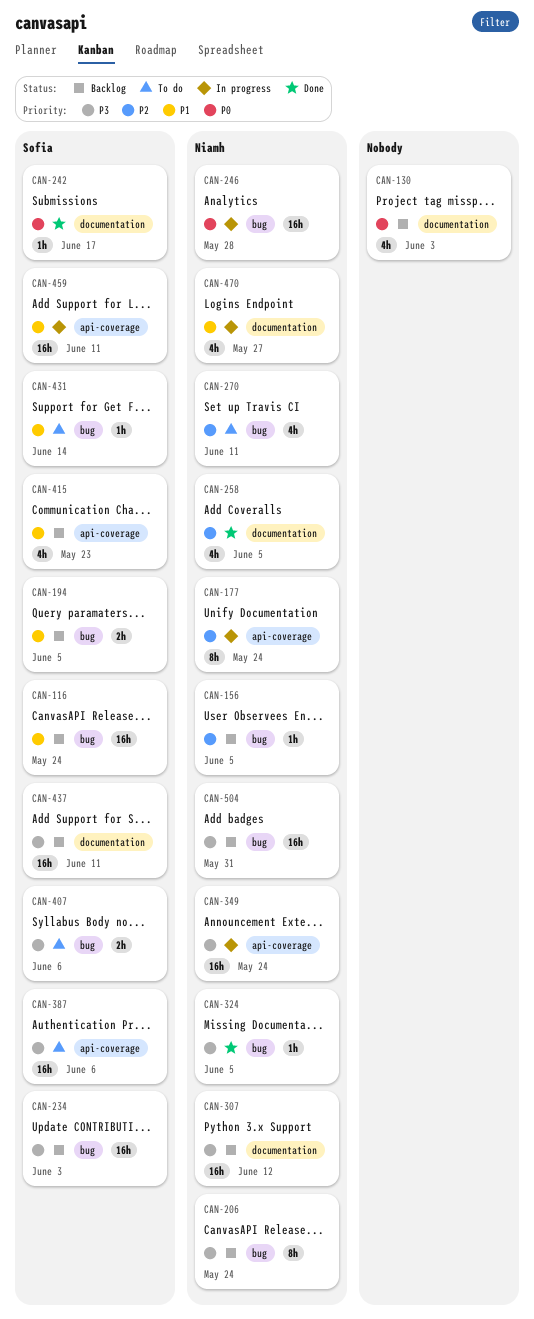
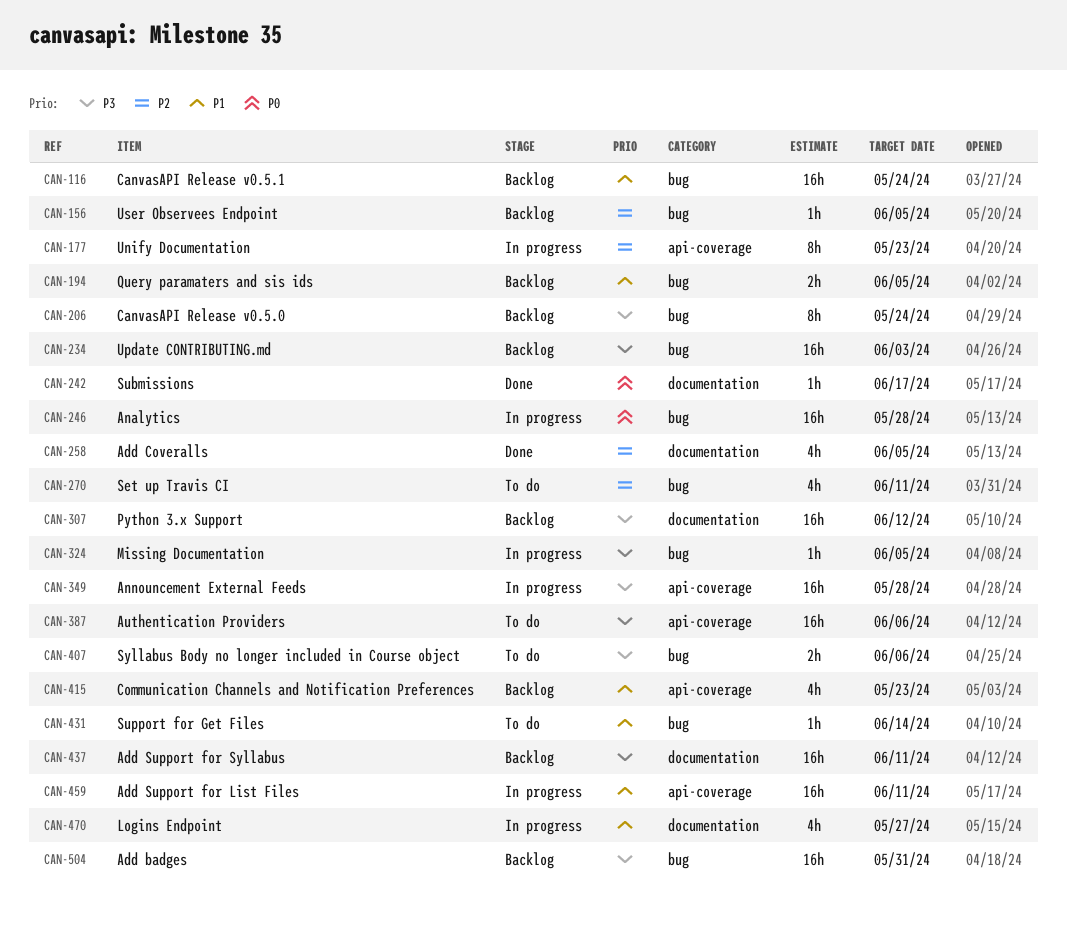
CAN-130: present -> none
CAN-177, due: May 24 -> May 23
CAN-324, status: Done -> In progress
CAN-349, due: May 24 -> May 28

